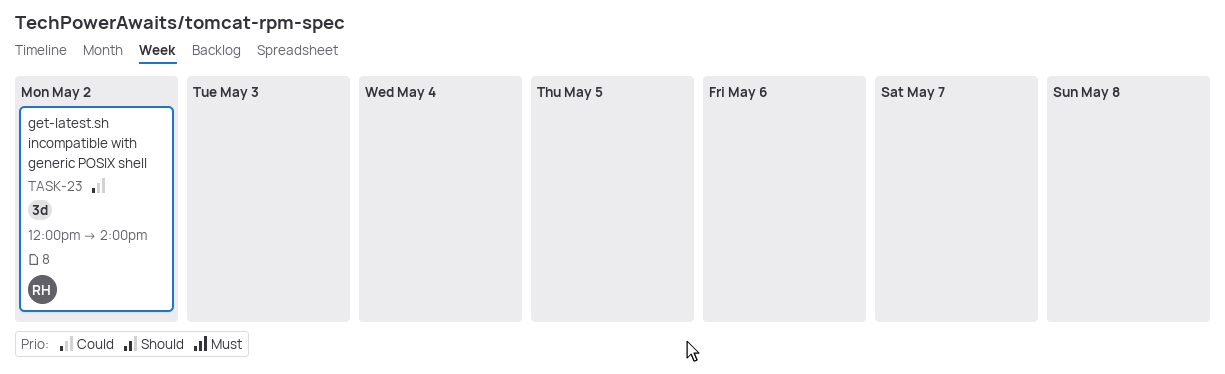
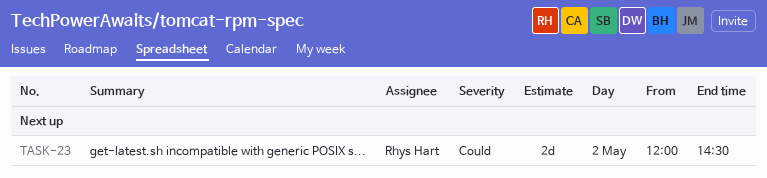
TASK-23, estimate: 3d -> 2d
TASK-23, ends: 14:00 -> 14:30

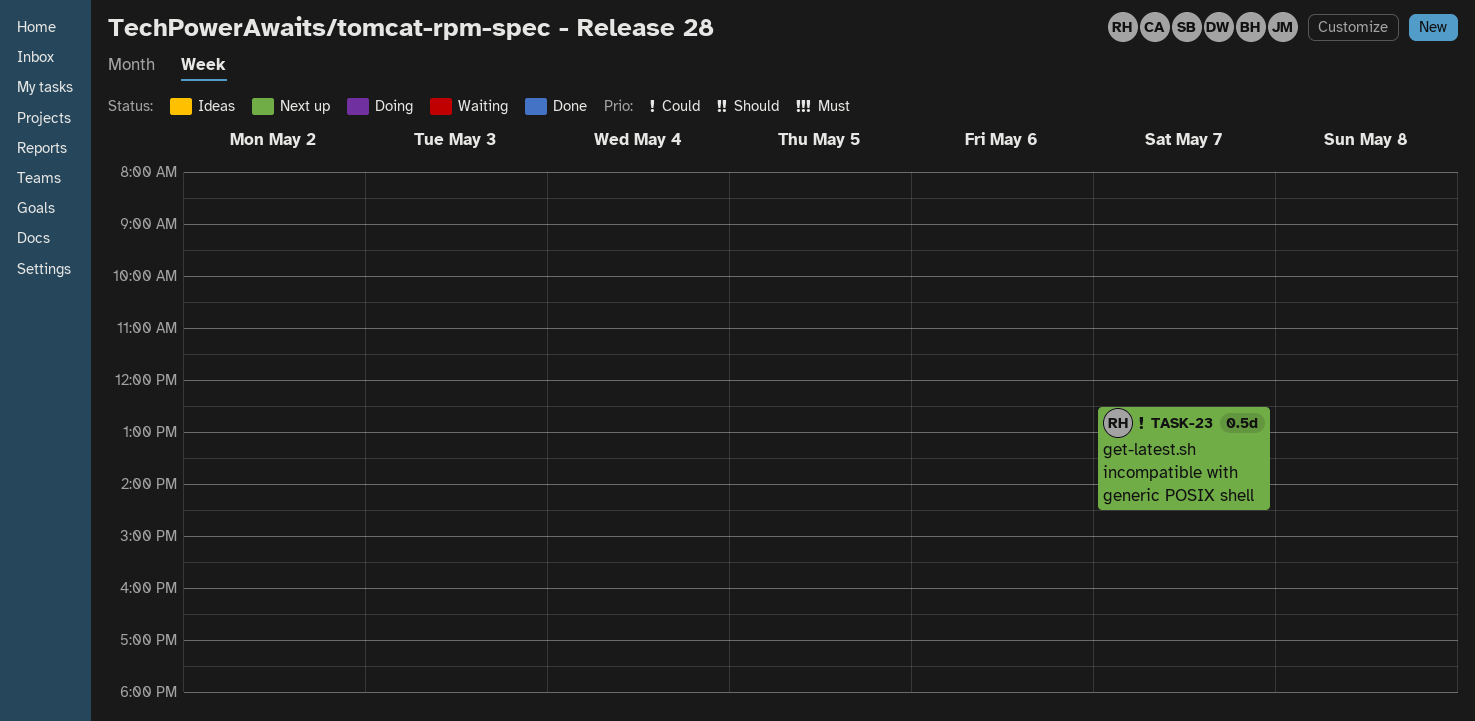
TASK-23, estimate: 2d -> 0.5d
TASK-23, day: May 2 -> May 7
TASK-23, begins: 12:00 -> 12:30

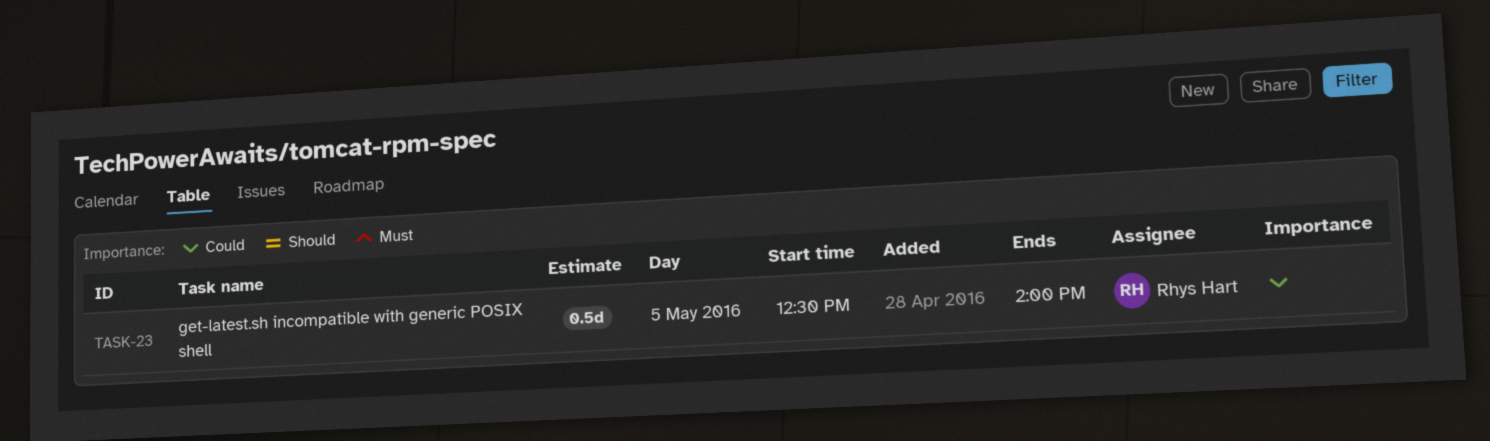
TASK-23, day: May 7 -> May 5
TASK-23, ends: 14:30 -> 14:00

